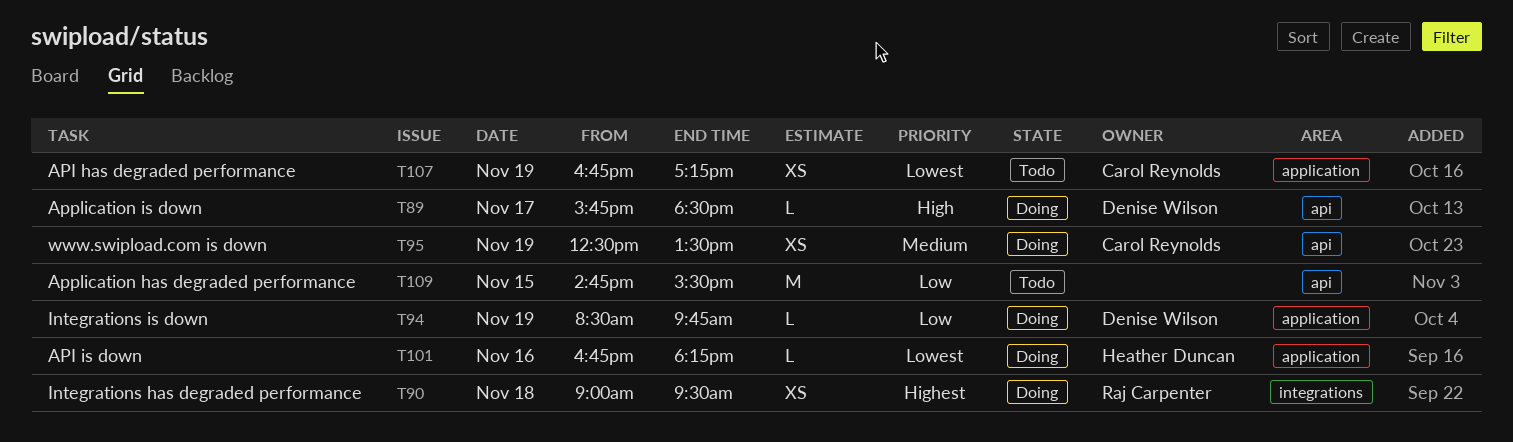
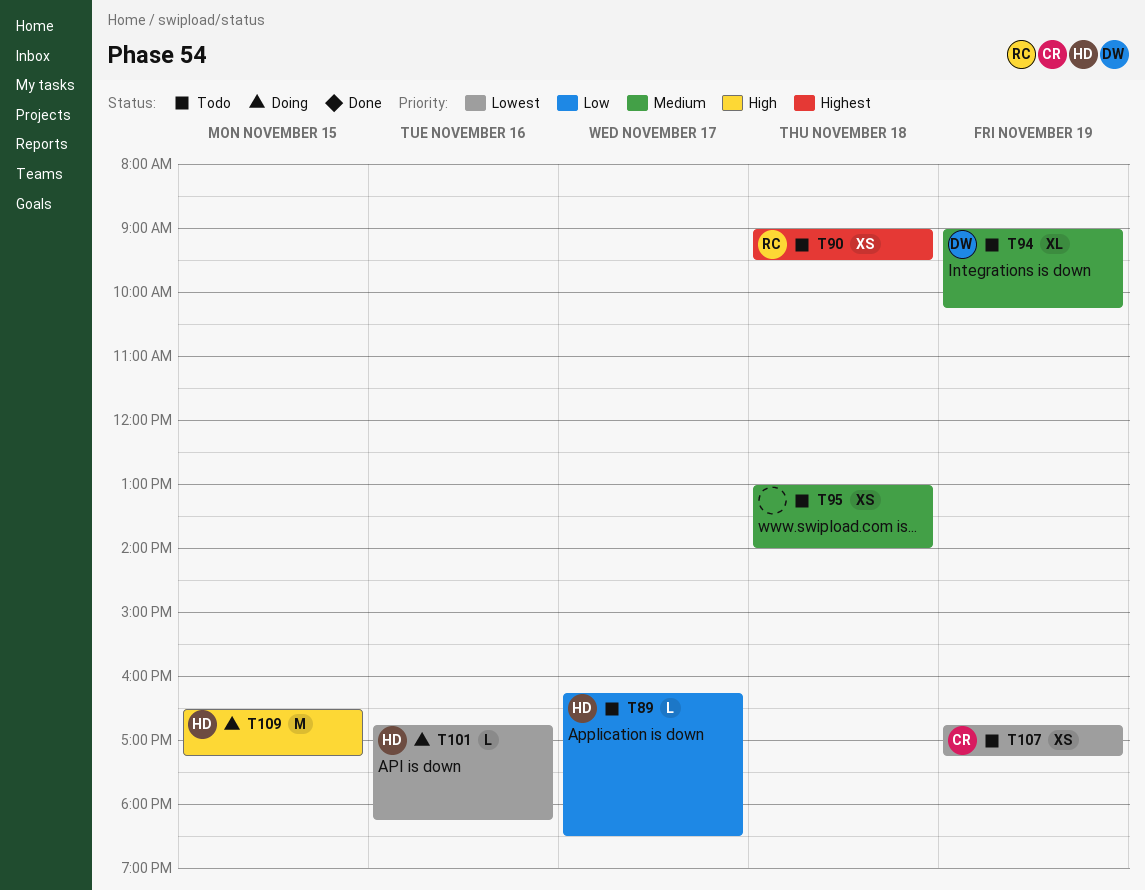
T89, status: Doing -> Todo
T89, owner: Denise Wilson -> Heather Duncan
T89, priority: High -> Low
T89, begins: 15:45 -> 16:15
T90, status: Doing -> Todo
T94, status: Doing -> Todo
T94, priority: Low -> Medium
T94, estimate: L -> XL
T94, begins: 08:30 -> 09:00
T94, ends: 09:45 -> 10:15
T95, status: Doing -> Todo
T95, owner: Carol Reynolds -> none
T95, day: Nov 19 -> Nov 18
T95, begins: 12:30 -> 13:00
T95, ends: 13:30 -> 14:00
T109, status: Todo -> Doing
T109, owner: none -> Heather Duncan
T109, priority: Low -> High
T109, begins: 14:45 -> 16:30
T109, ends: 15:30 -> 17:15

